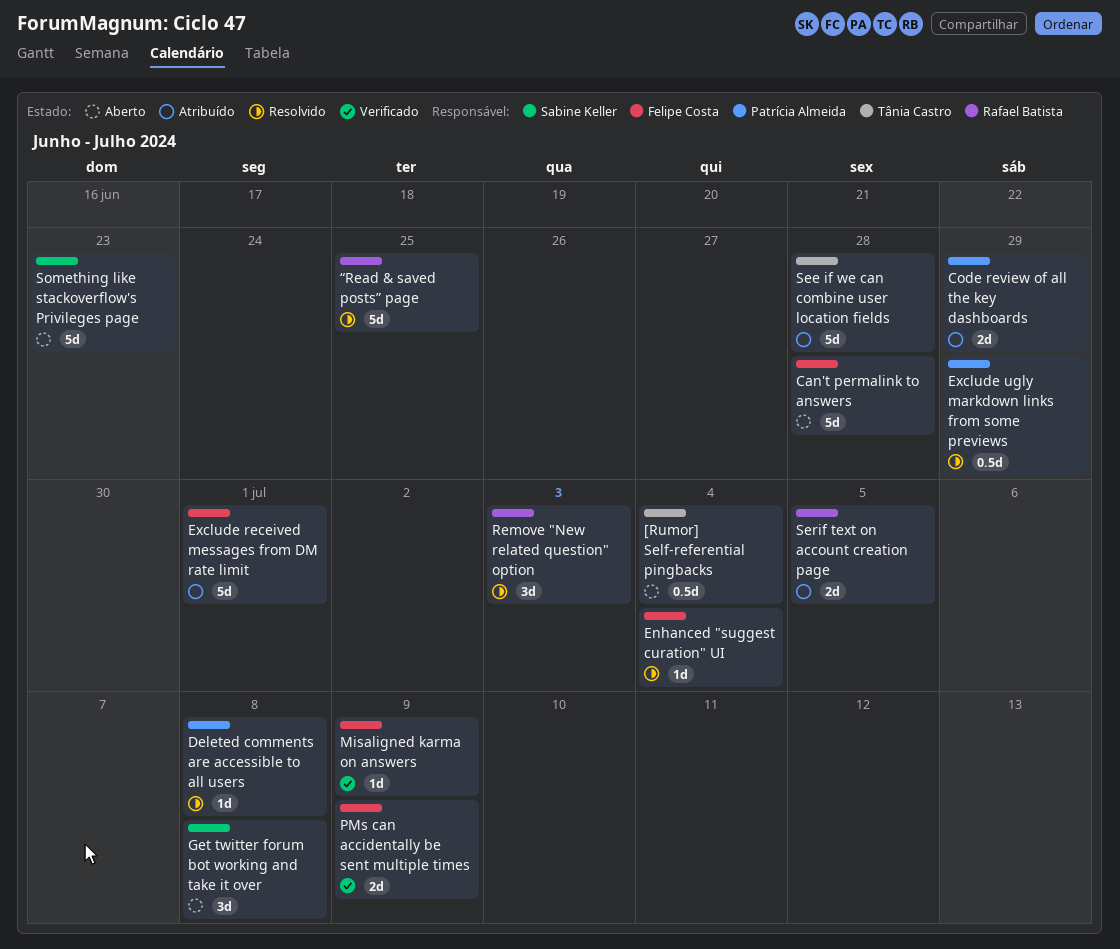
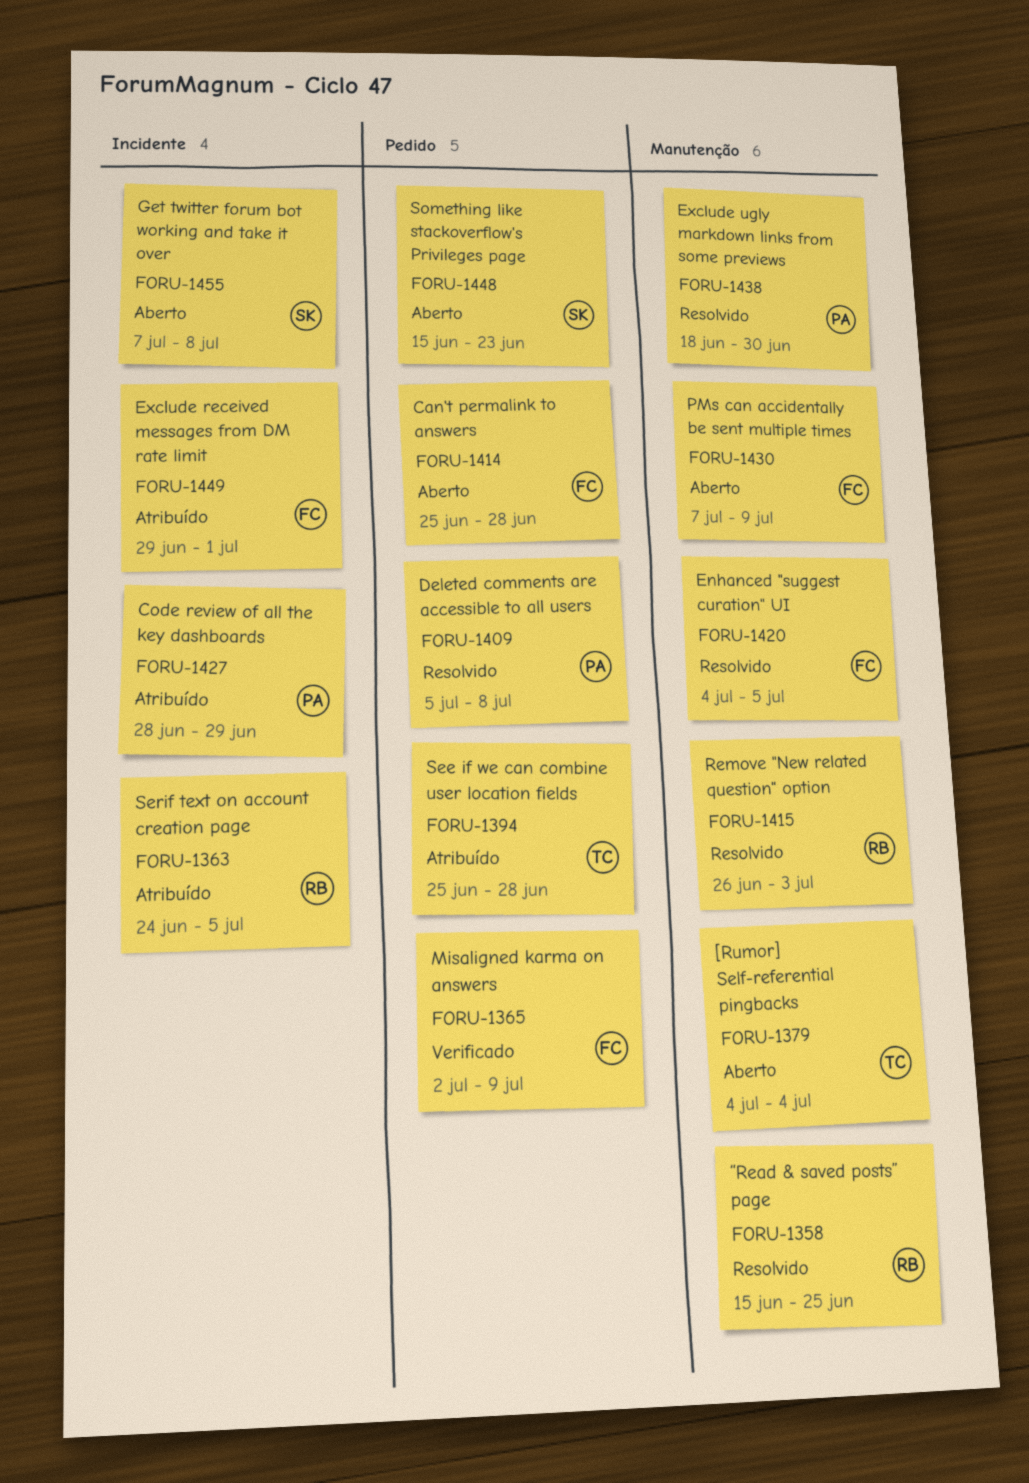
Enhanced "suggest curation" UI, due: Jul 4 -> Jul 5
Exclude ugly markdown links from some previews, due: Jun 29 -> Jun 30
PMs can accidentally be sent multiple times, status: Verificado -> Aberto

